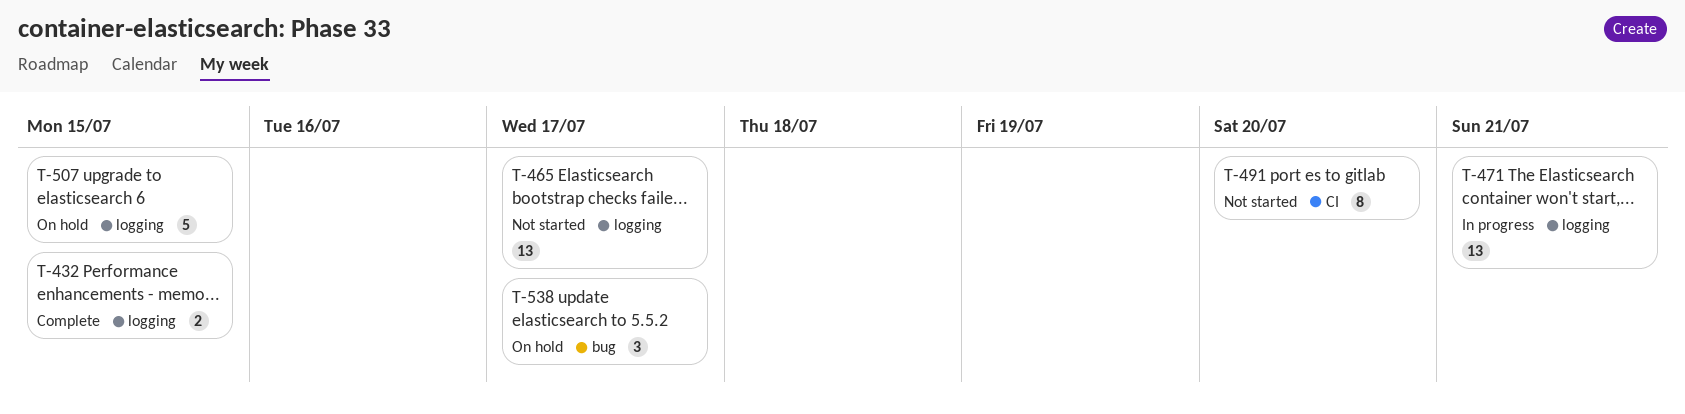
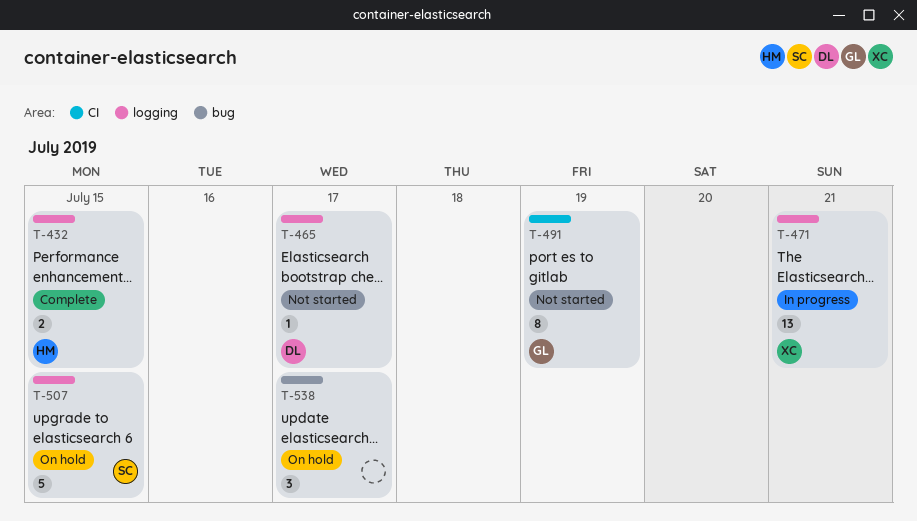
T-465, estimate: 13 -> 1
T-491, due: Jul 20 -> Jul 19

